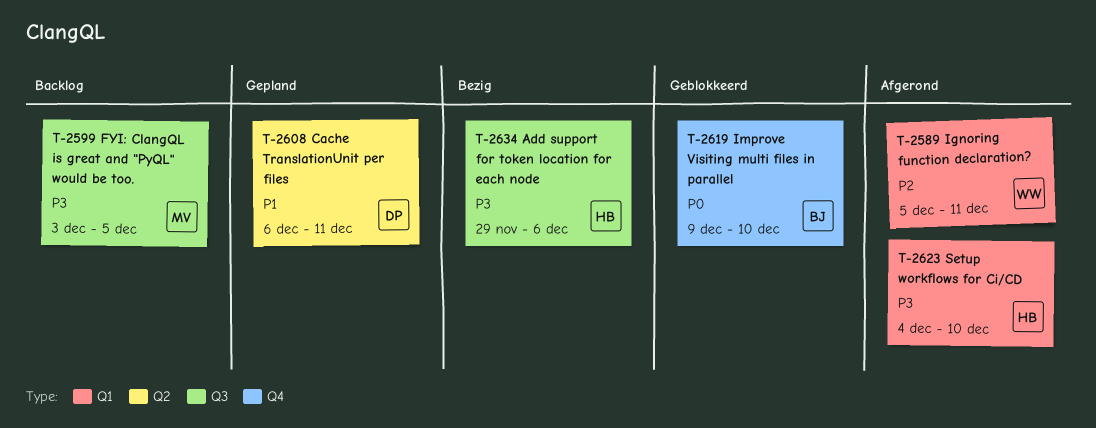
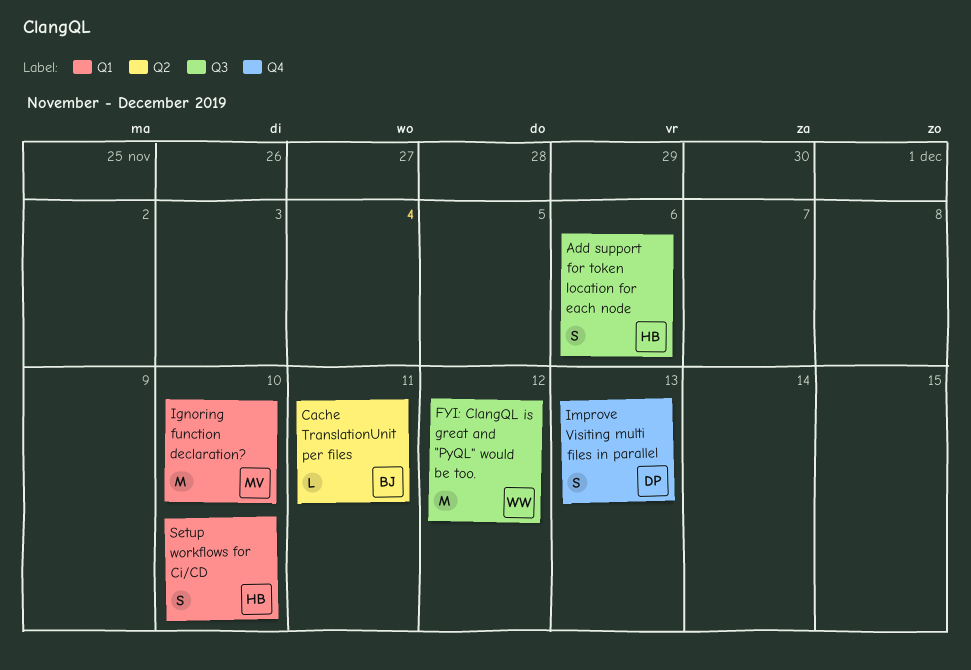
Cache TranslationUnit per files, owner: DP -> BJ
FYI: ClangQL is great and "PyQL" would be too., owner: MV -> WW
FYI: ClangQL is great and "PyQL" would be too., due: Dec 5 -> Dec 12
Ignoring function declaration?, owner: WW -> MV
Ignoring function declaration?, due: Dec 11 -> Dec 10
Improve Visiting multi files in parallel, owner: BJ -> DP
Improve Visiting multi files in parallel, due: Dec 10 -> Dec 13

